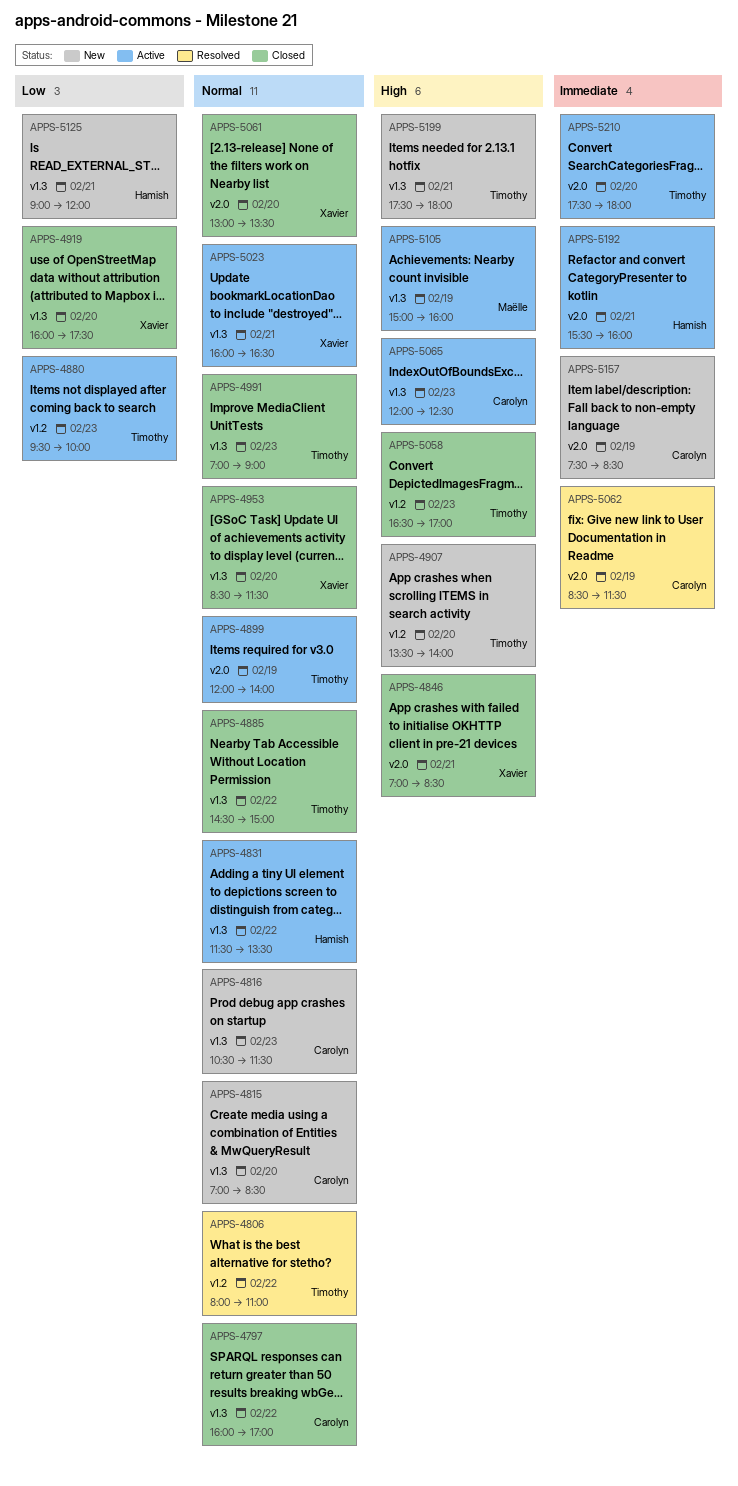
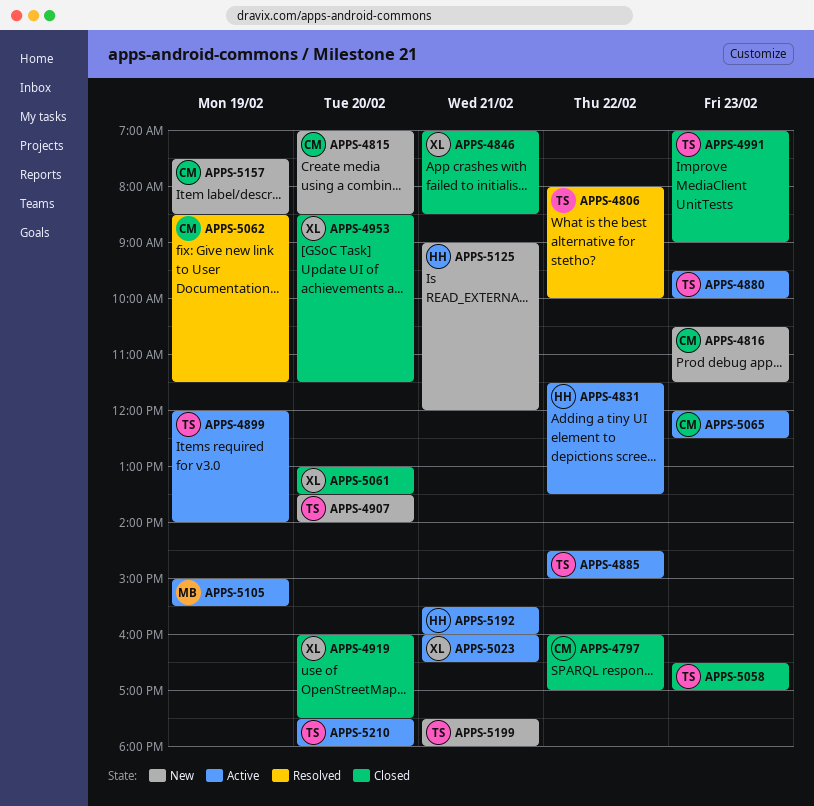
APPS-4806, ends: 11:00 -> 10:00
APPS-4885, status: Closed -> Active
APPS-5105, ends: 16:00 -> 15:30

